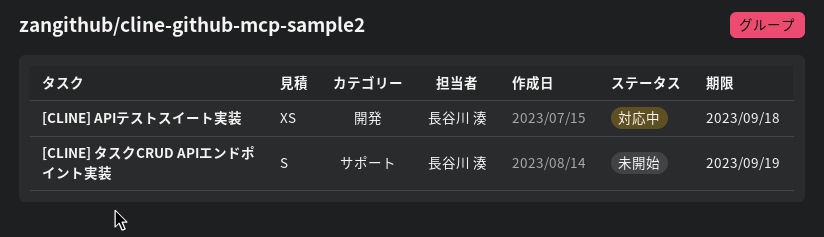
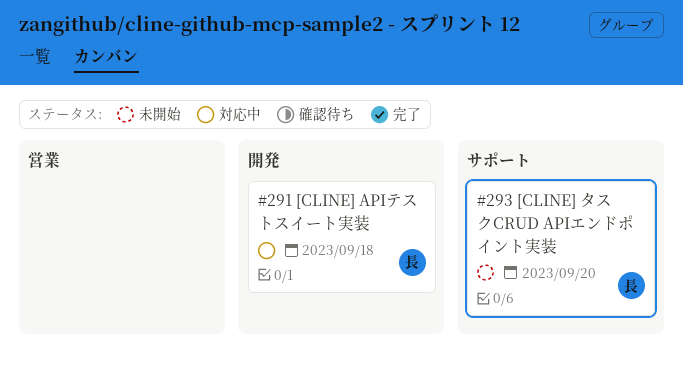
[CLINE] タスクCRUD APIエンドポイント実装, due: Sep 19 -> Sep 20

